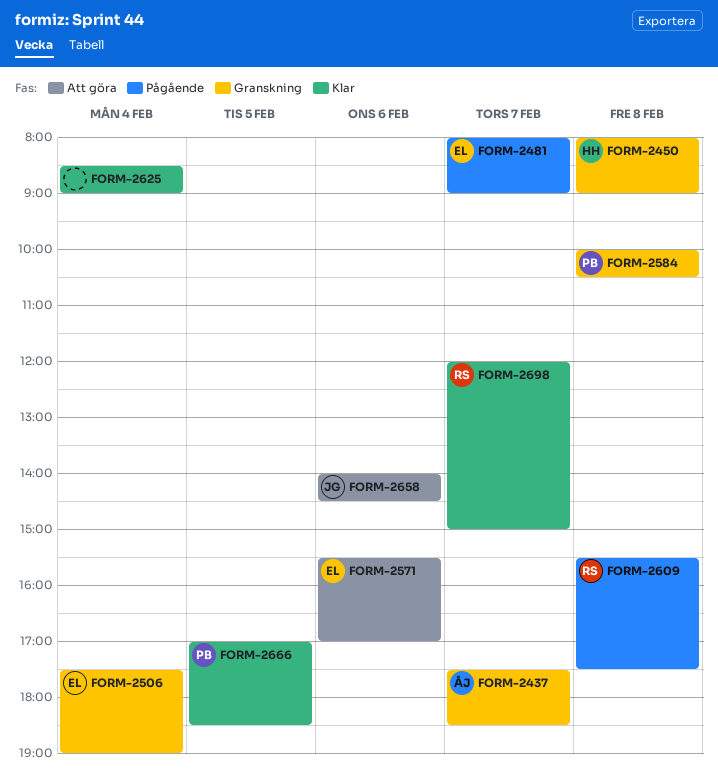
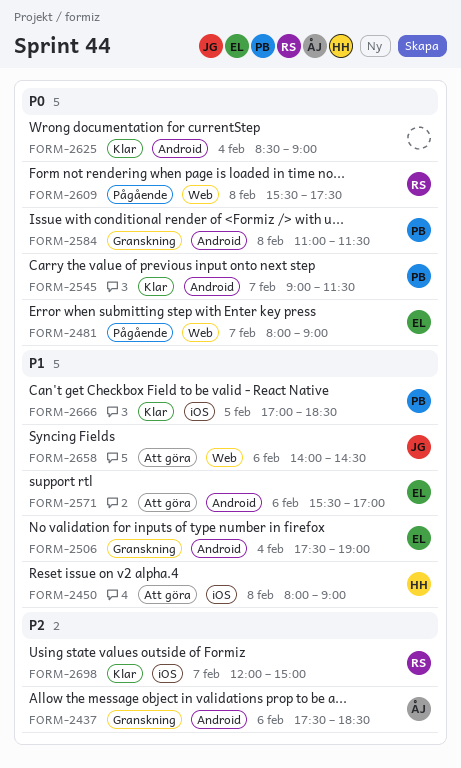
FORM-2437, day: Feb 7 -> Feb 6
FORM-2450, status: Granskning -> Att göra
FORM-2545: none -> present
FORM-2584, begins: 10:00 -> 11:00
FORM-2584, ends: 10:30 -> 11:30

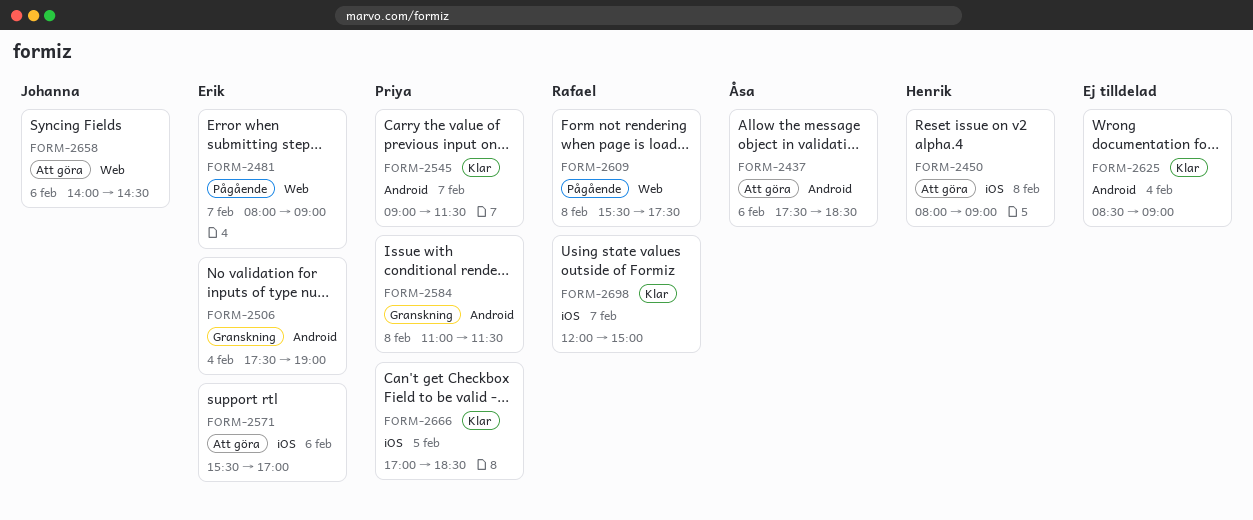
FORM-2437, status: Granskning -> Att göra
FORM-2571, label: Android -> iOS

